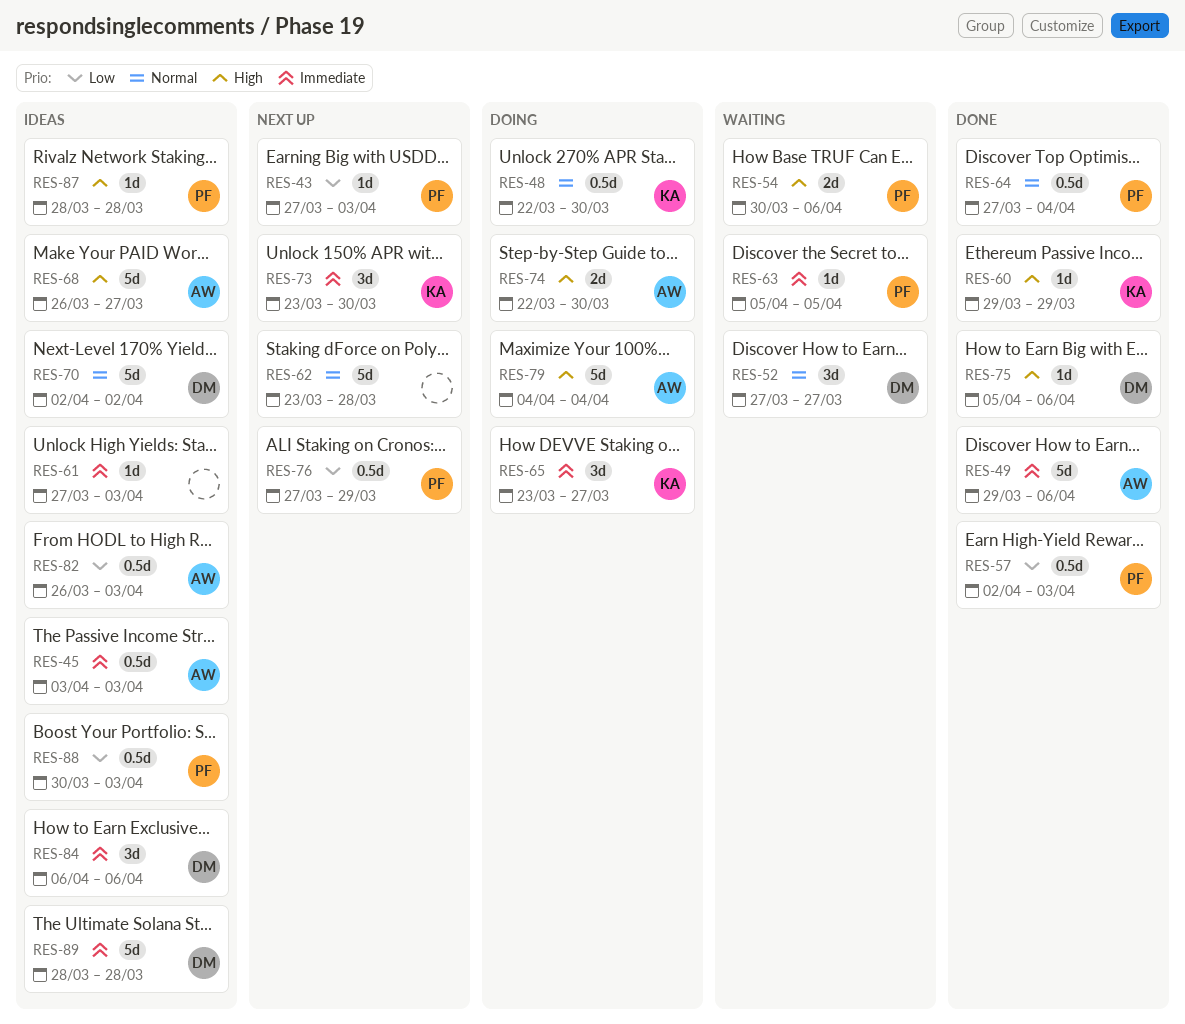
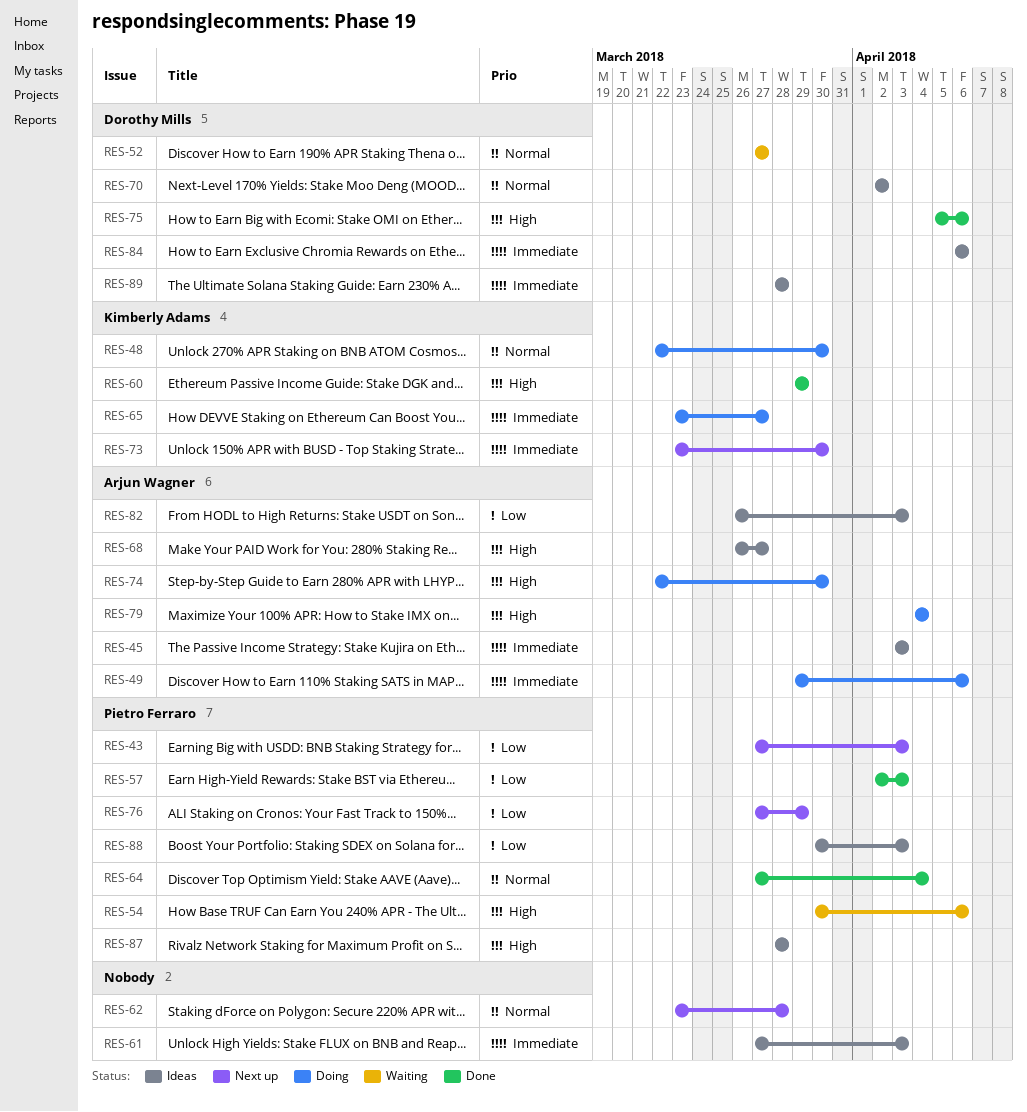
RES-49, status: Done -> Doing
RES-63: present -> none

